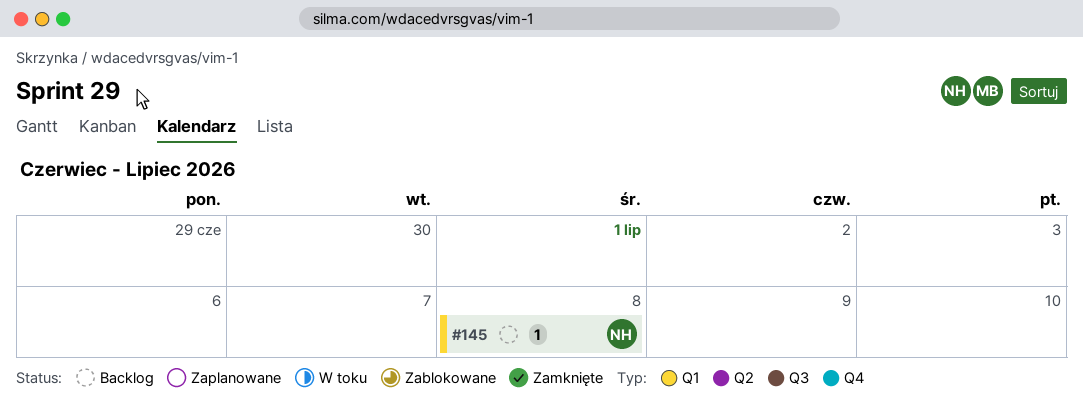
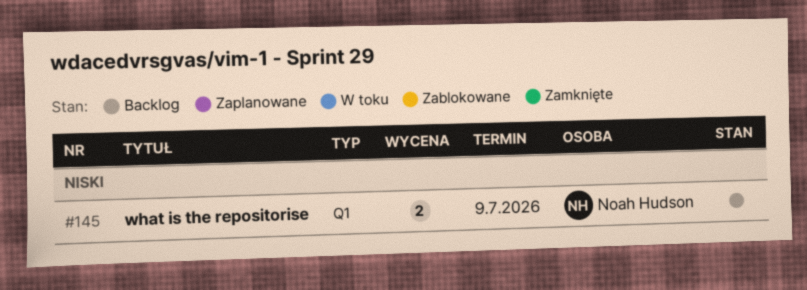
#145, estimate: 1 -> 2
#145, due: Jul 8 -> Jul 9

